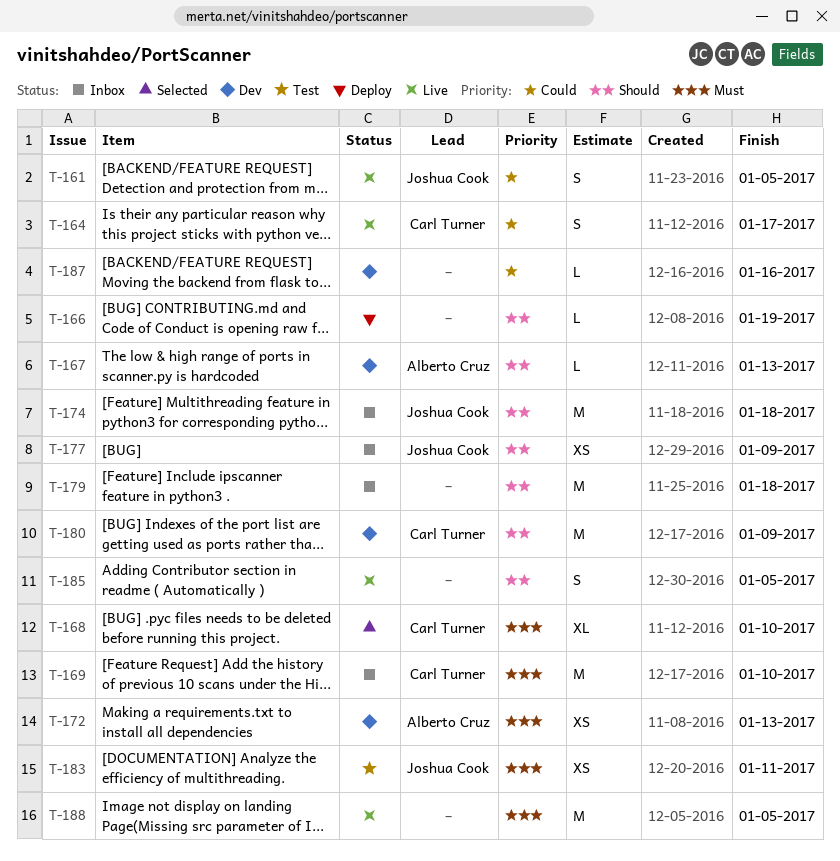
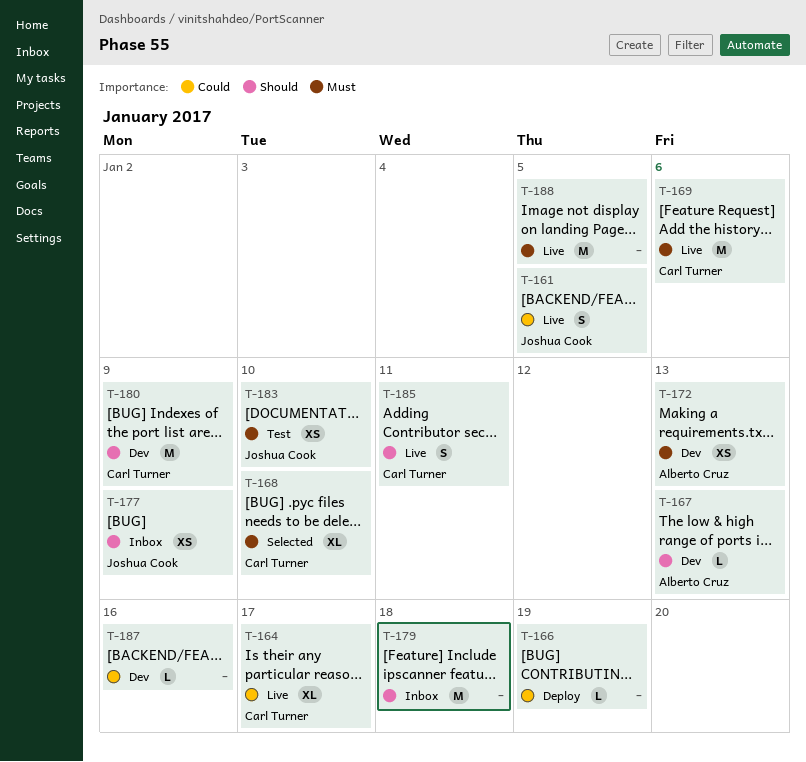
T-164, estimate: S -> XL
T-166, priority: Should -> Could
T-169, status: Inbox -> Live
T-169, due: Jan 10 -> Jan 6
T-174: present -> none
T-183, due: Jan 11 -> Jan 10
T-185, owner: none -> Carl Turner
T-185, due: Jan 5 -> Jan 11

